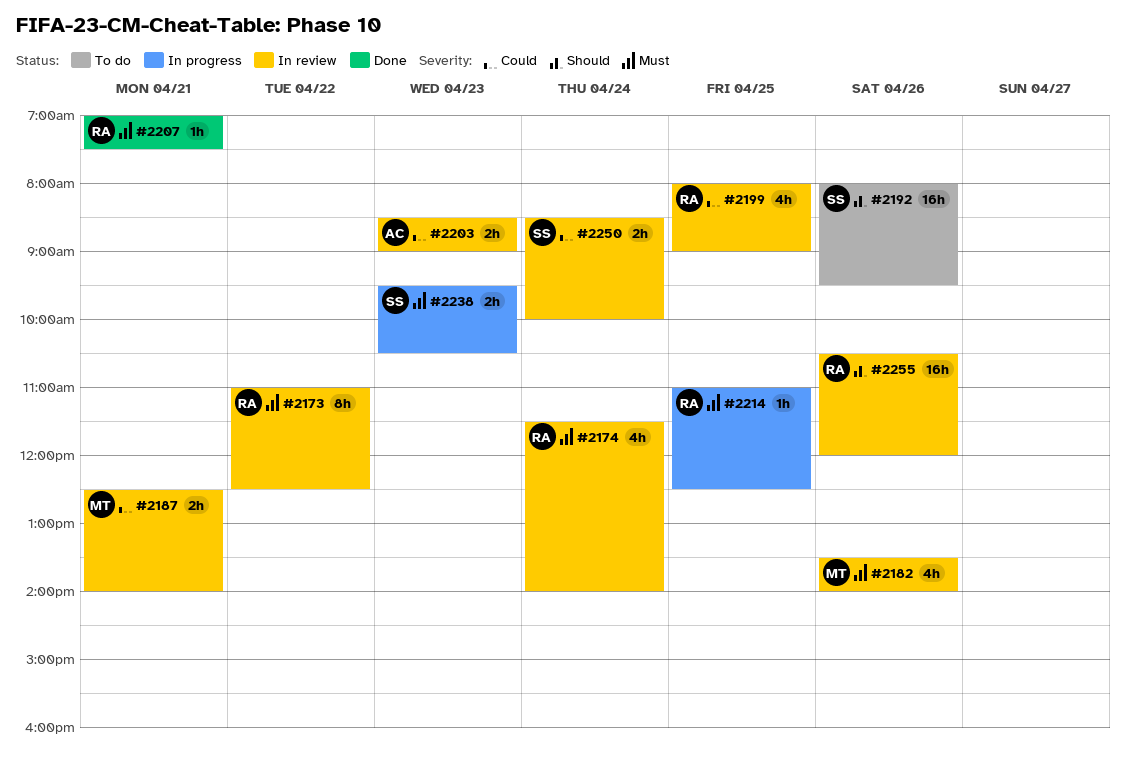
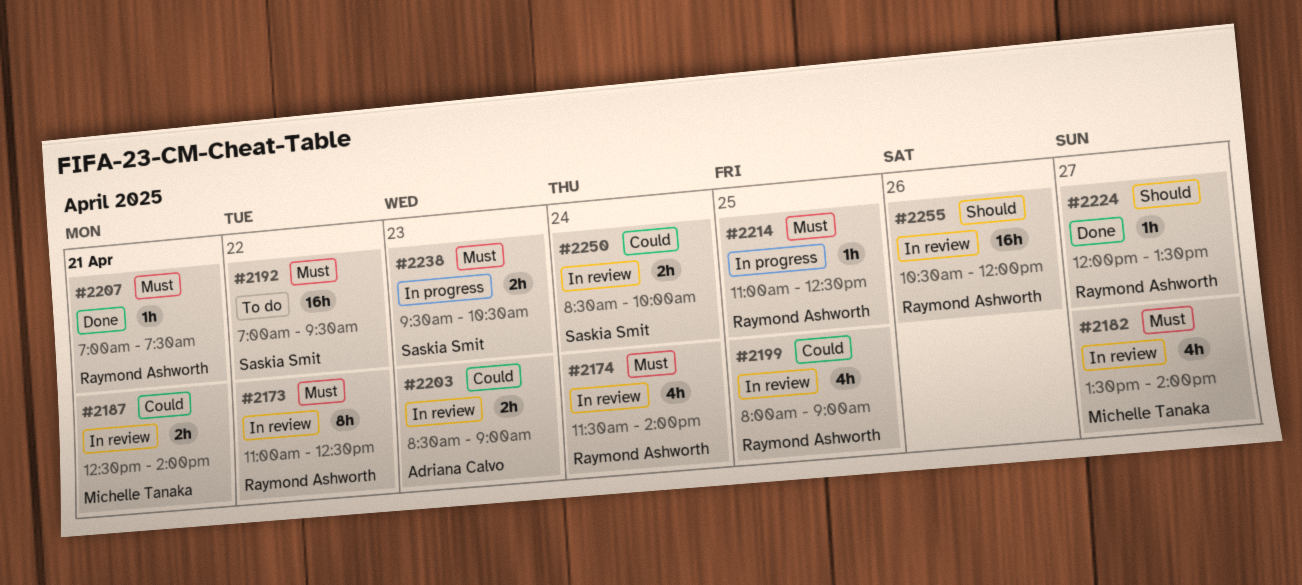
#2182, day: Apr 26 -> Apr 27
#2192, priority: Should -> Must
#2192, day: Apr 26 -> Apr 22
#2192, begins: 08:00 -> 07:00
#2224: none -> present

